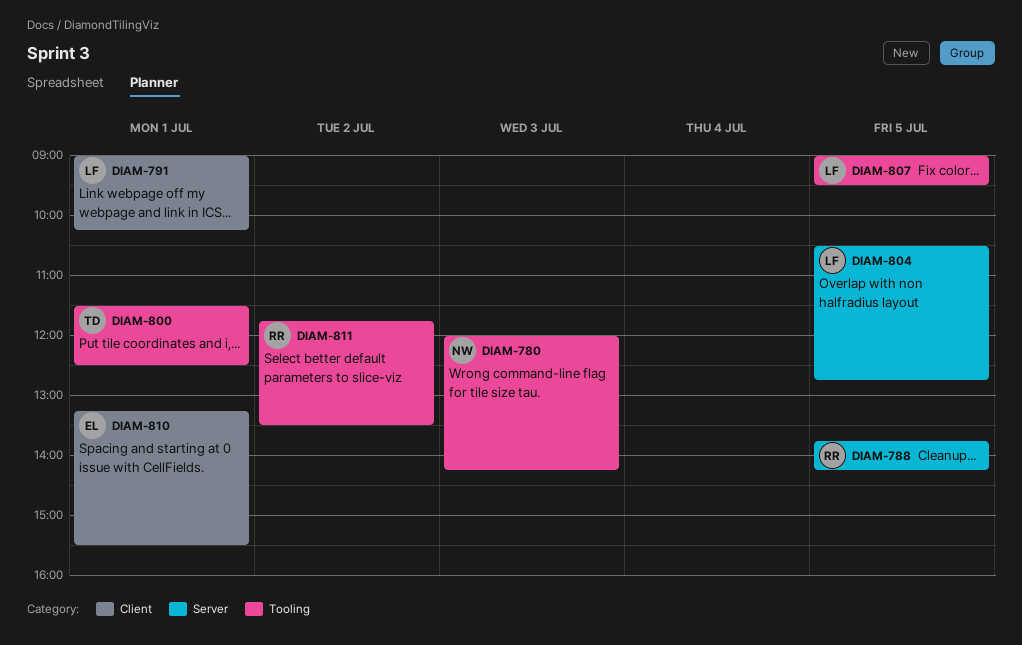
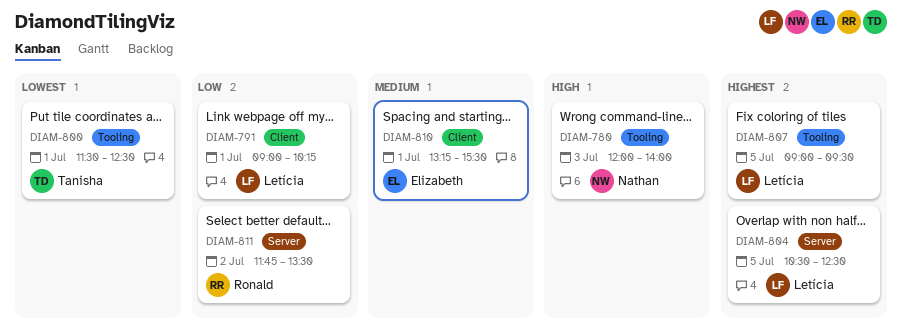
DIAM-780, ends: 14:15 -> 14:00
DIAM-788: present -> none
DIAM-804, ends: 12:45 -> 12:30
DIAM-811, label: Tooling -> Server

